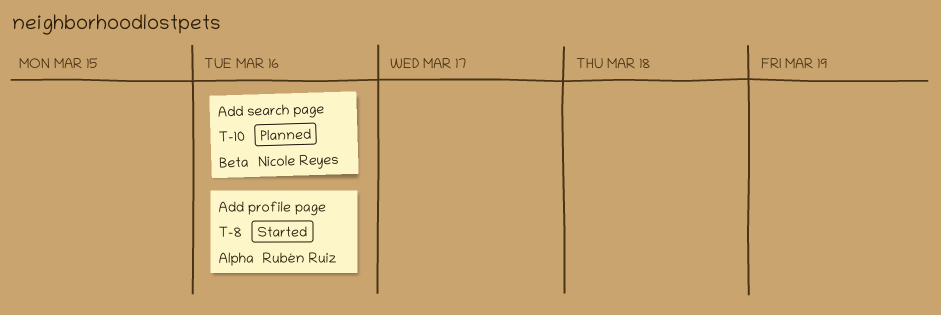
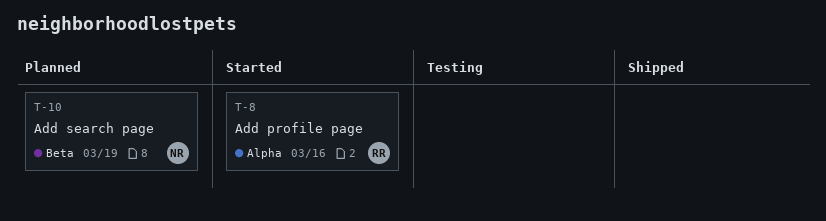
T-10, due: Mar 16 -> Mar 19

